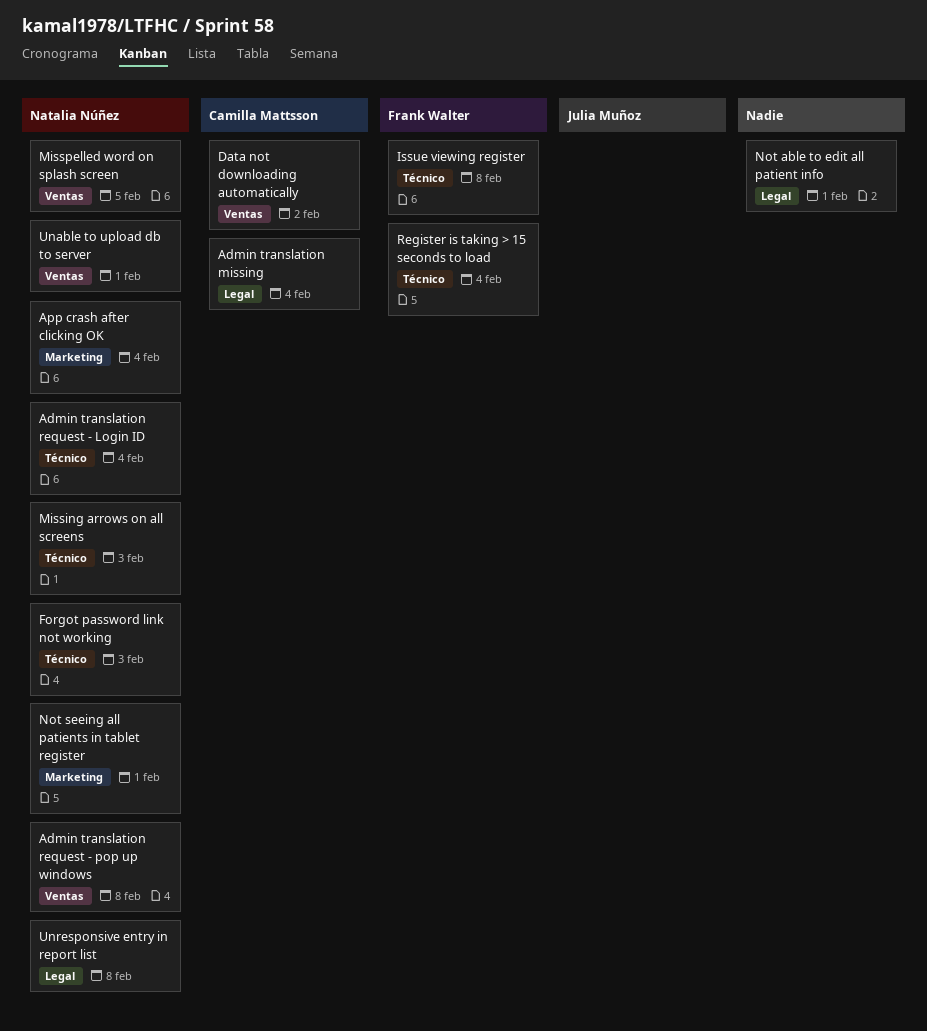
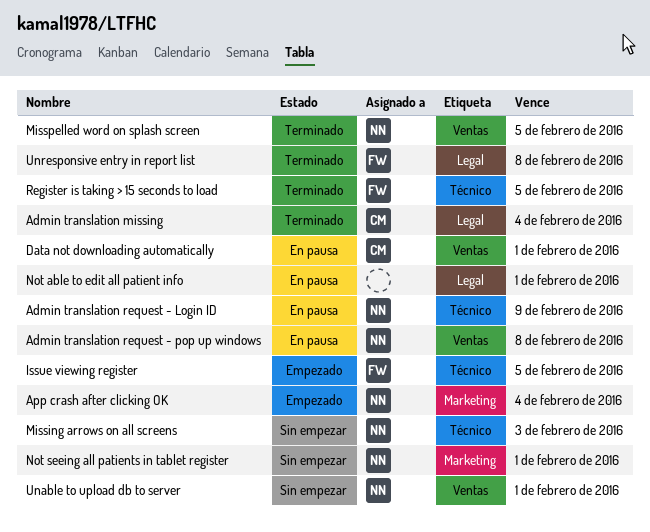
Admin translation request - Login ID, due: Feb 4 -> Feb 9
Data not downloading automatically, due: Feb 2 -> Feb 1
Forgot password link not working: present -> none
Issue viewing register, due: Feb 8 -> Feb 5
Register is taking > 15 seconds to load, due: Feb 4 -> Feb 5
Unresponsive entry in report list, owner: Natalia Núñez -> Frank Walter

